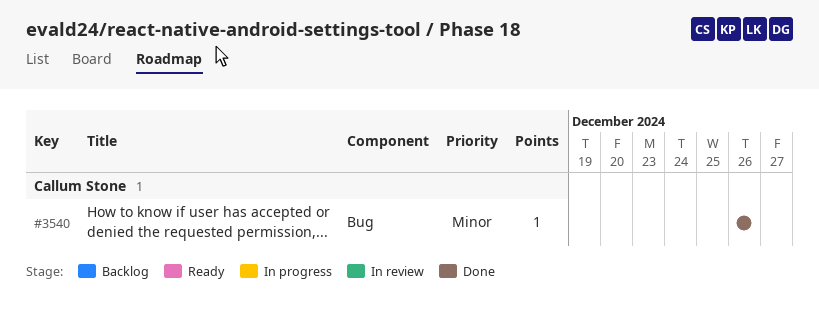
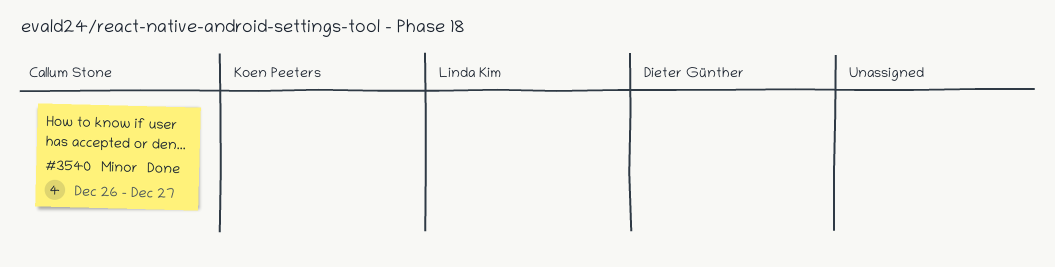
#3540, estimate: 1 -> 4
#3540, due: Dec 26 -> Dec 27

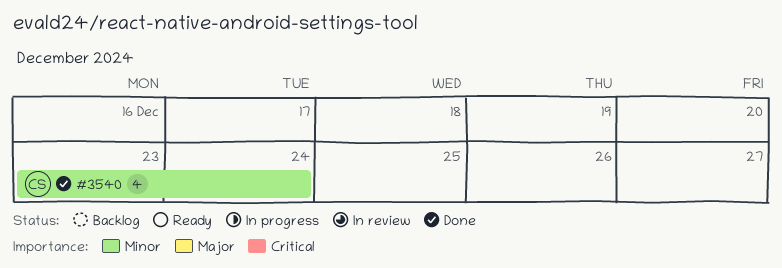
#3540, start: Dec 26 -> Dec 23
#3540, due: Dec 27 -> Dec 24

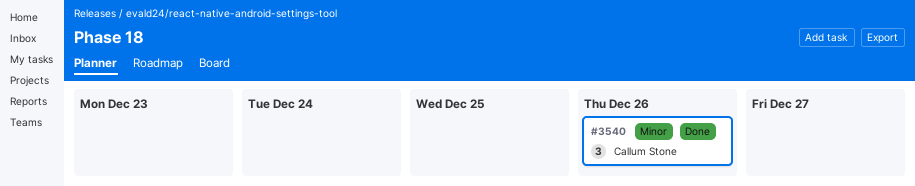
#3540, estimate: 4 -> 3
#3540, due: Dec 24 -> Dec 26

